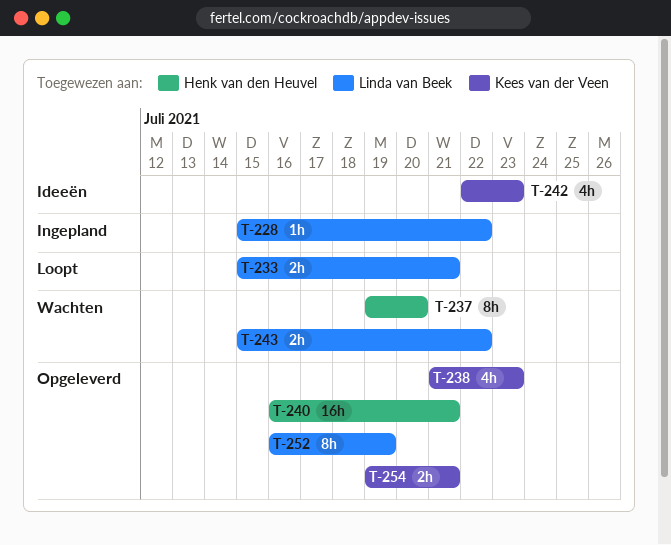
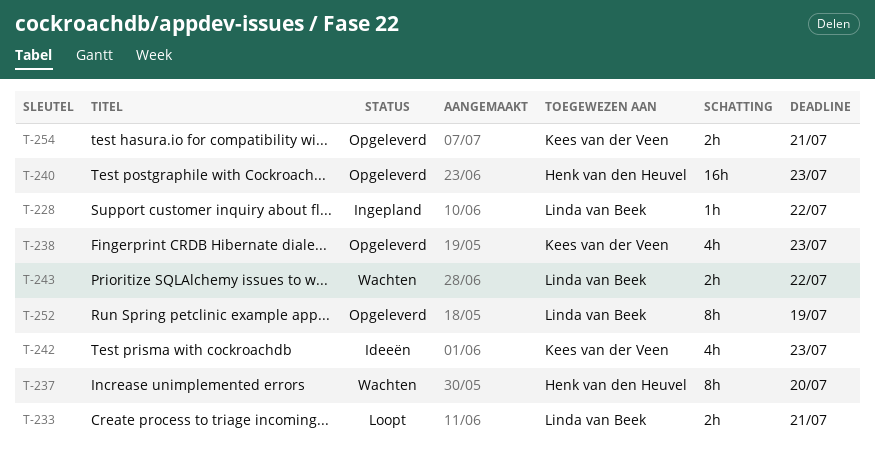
T-240, due: Jul 21 -> Jul 23

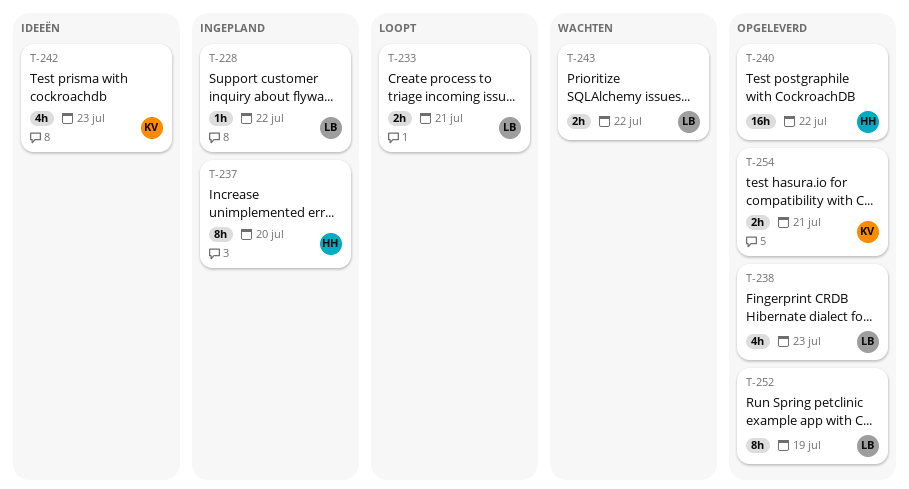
T-237, status: Wachten -> Ingepland
T-238, owner: Kees van der Veen -> Linda van Beek
T-240, due: Jul 23 -> Jul 22

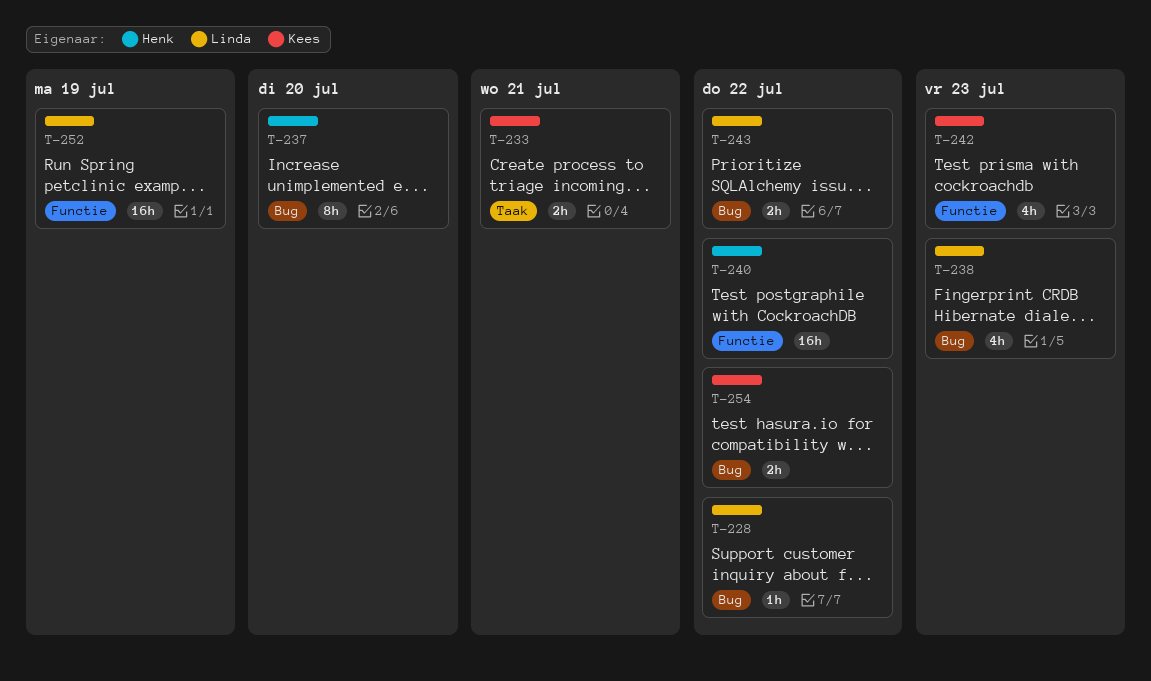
T-233, owner: Linda -> Kees
T-252, estimate: 8h -> 16h
T-254, due: Jul 21 -> Jul 22

